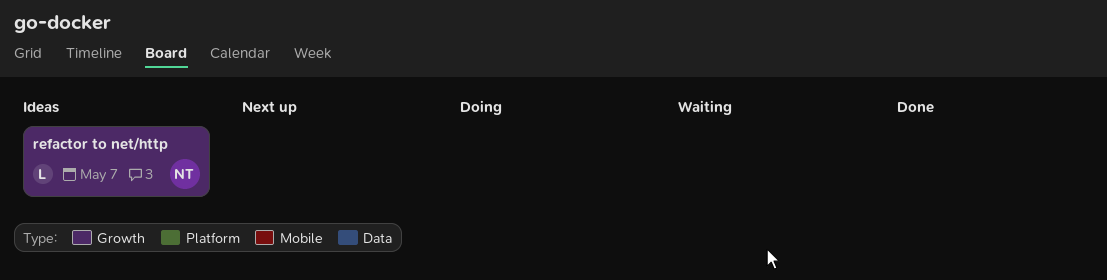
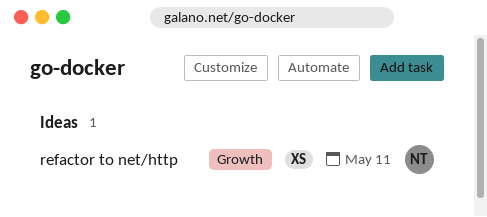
refactor to net/http, estimate: L -> XS
refactor to net/http, due: May 7 -> May 11

